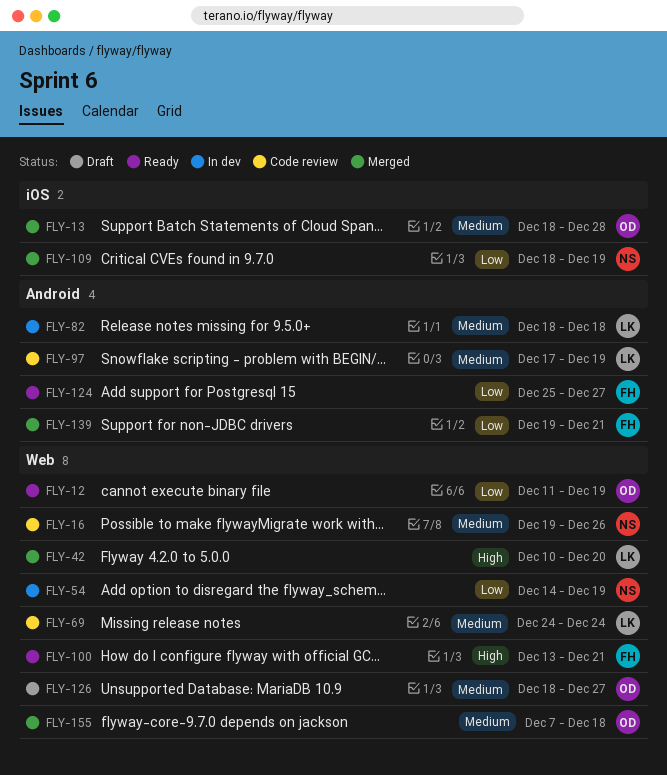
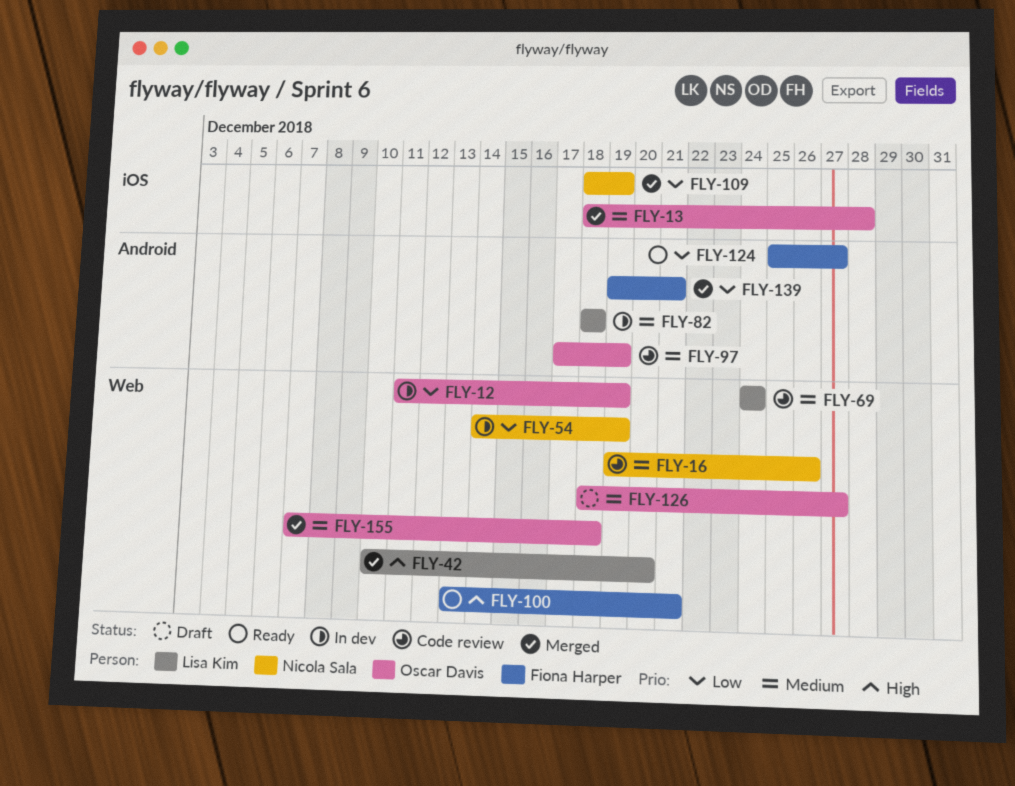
FLY-12, status: Ready -> In dev
FLY-97, owner: Lisa Kim -> Oscar Davis

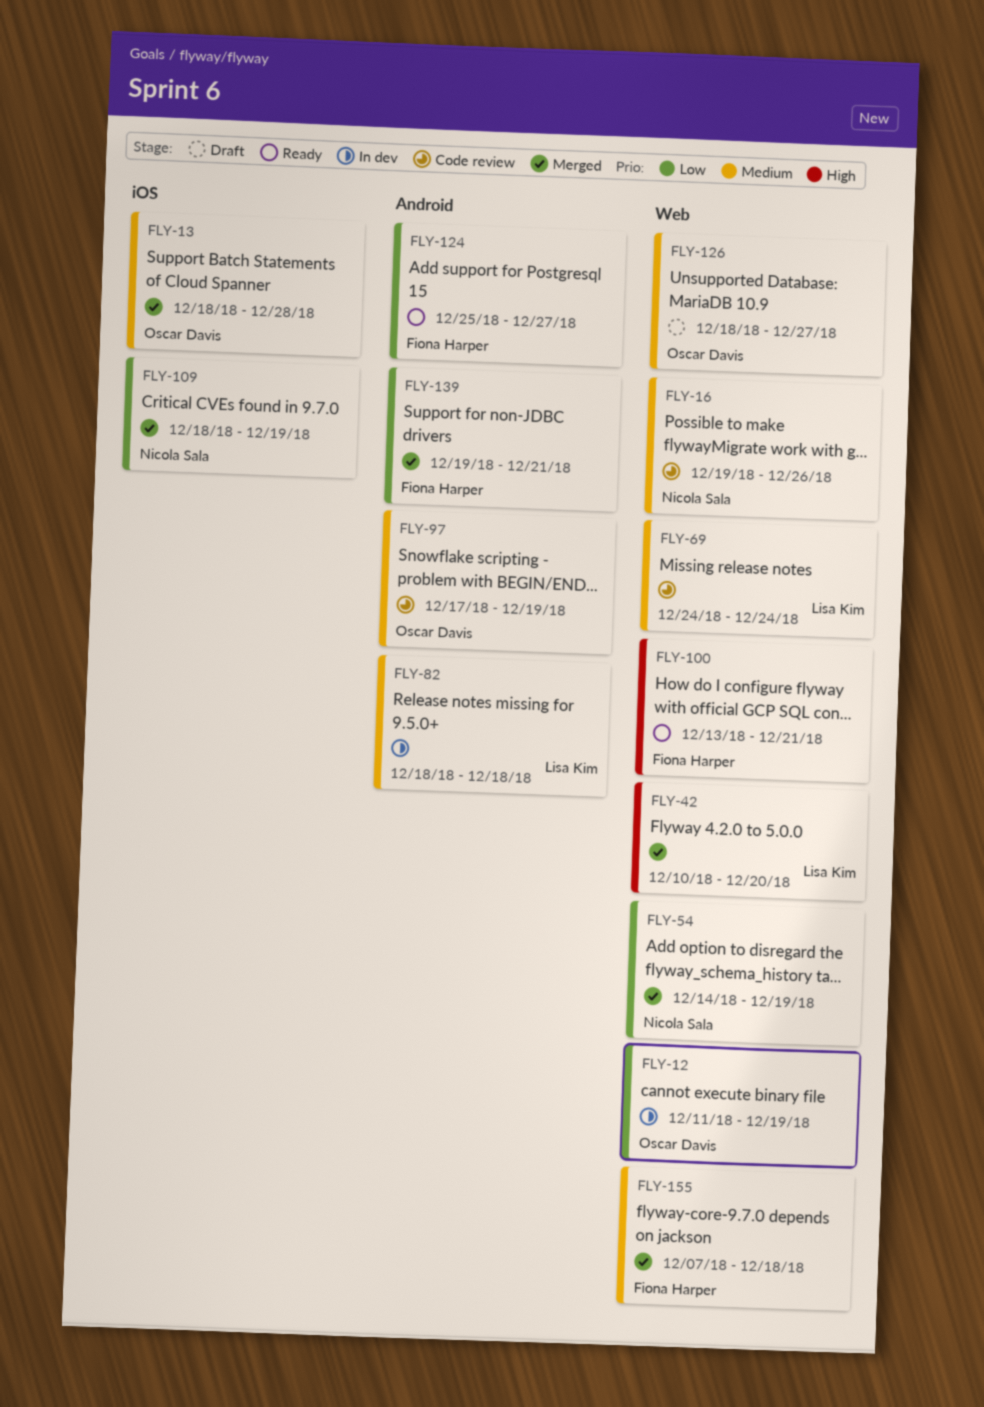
FLY-54, status: In dev -> Merged
FLY-155, owner: Oscar Davis -> Fiona Harper

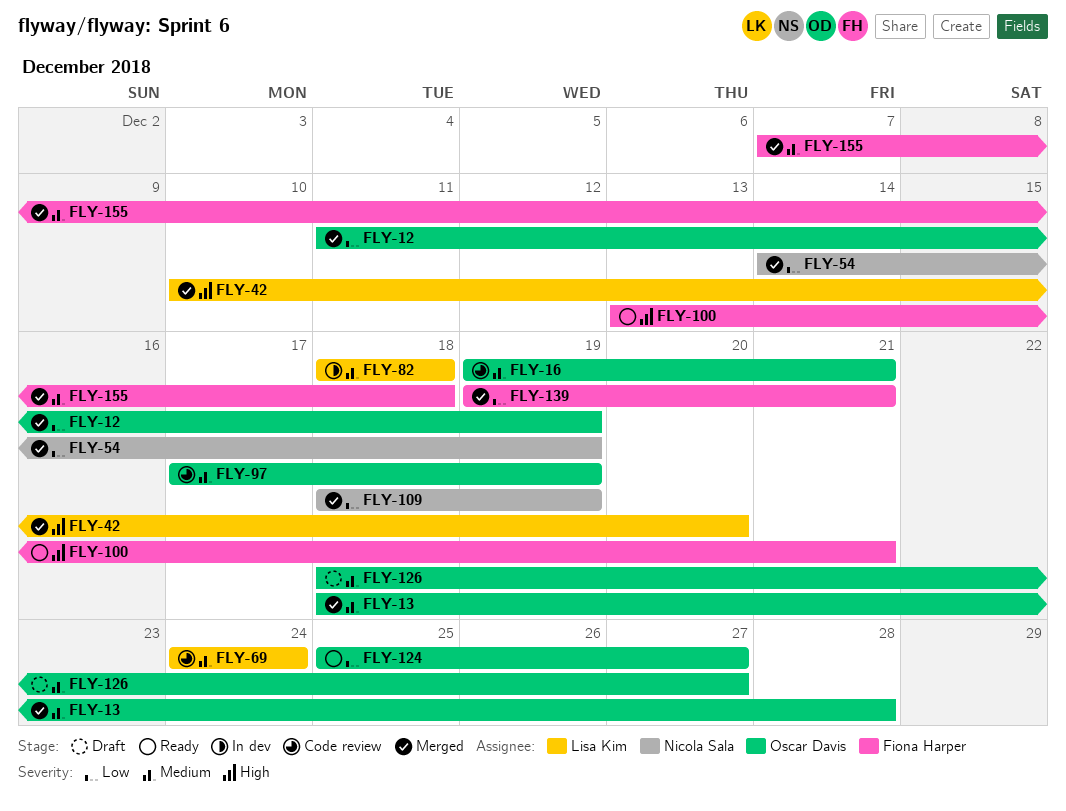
FLY-12, status: In dev -> Merged
FLY-16, owner: Nicola Sala -> Oscar Davis
FLY-16, due: Dec 26 -> Dec 21
FLY-124, owner: Fiona Harper -> Oscar Davis

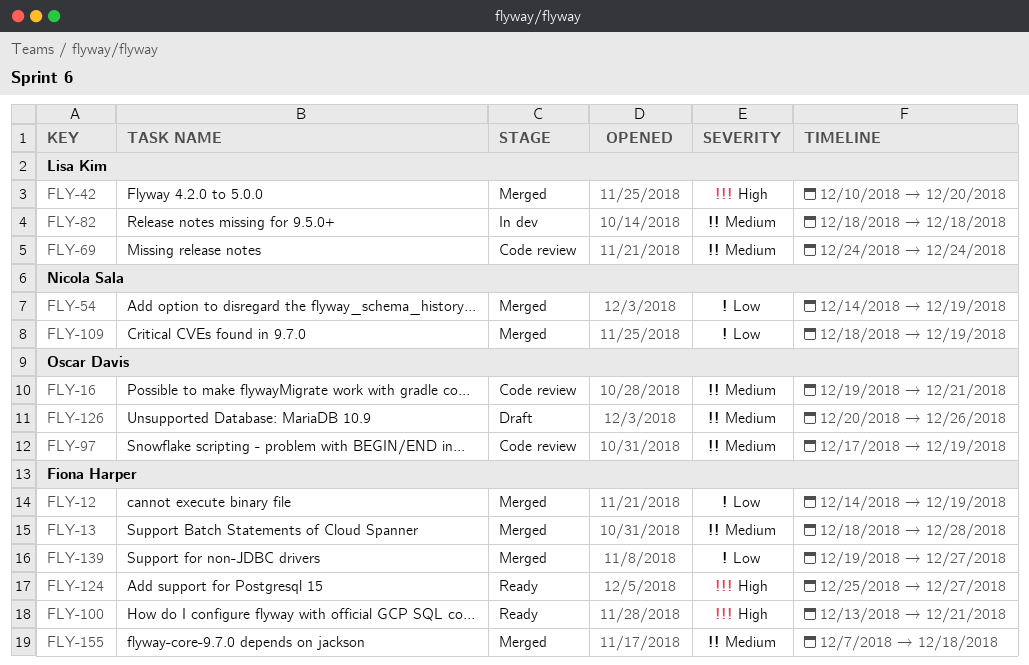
FLY-12, owner: Oscar Davis -> Fiona Harper
FLY-12, start: Dec 11 -> Dec 14
FLY-13, owner: Oscar Davis -> Fiona Harper
FLY-124, owner: Oscar Davis -> Fiona Harper
FLY-124, priority: Low -> High
FLY-126, start: Dec 18 -> Dec 20
FLY-126, due: Dec 27 -> Dec 26
FLY-139, due: Dec 21 -> Dec 27

